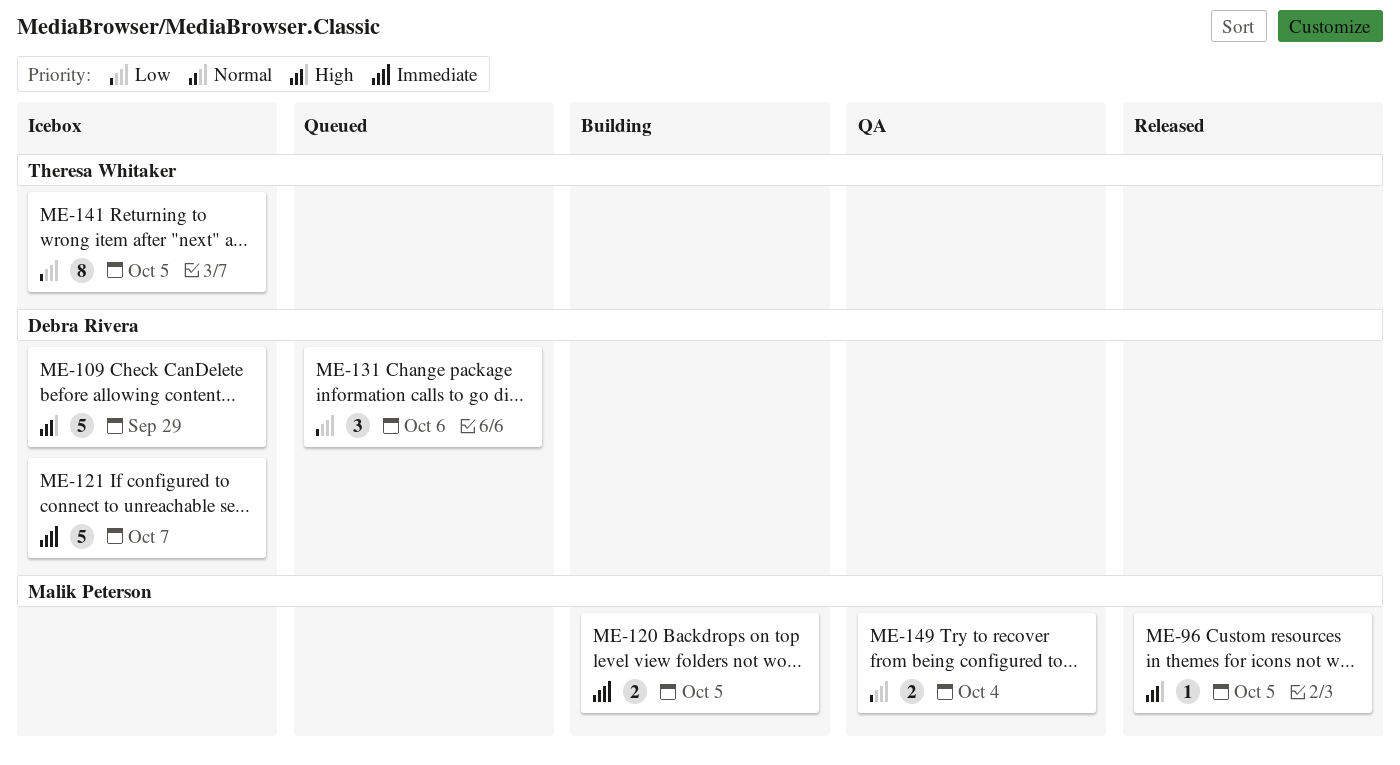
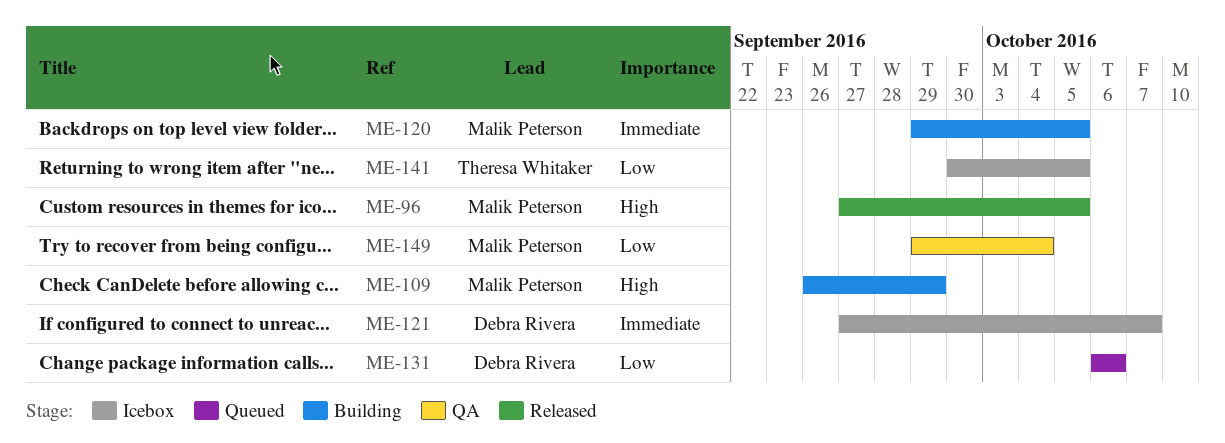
ME-109, status: Icebox -> Building
ME-109, owner: Debra Rivera -> Malik Peterson

